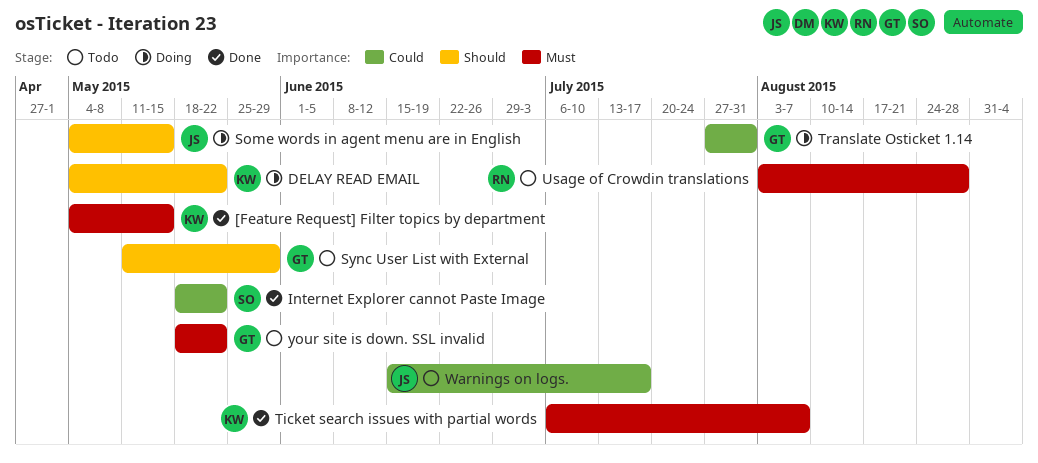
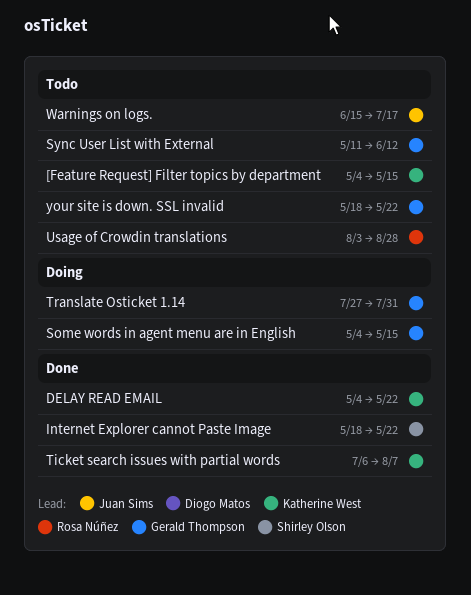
[Feature Request] Filter topics by department, status: Done -> Todo
DELAY READ EMAIL, status: Doing -> Done
Some words in agent menu are in English, owner: Juan Sims -> Gerald Thompson
Sync User List with External, due: May 29 -> Jun 12

